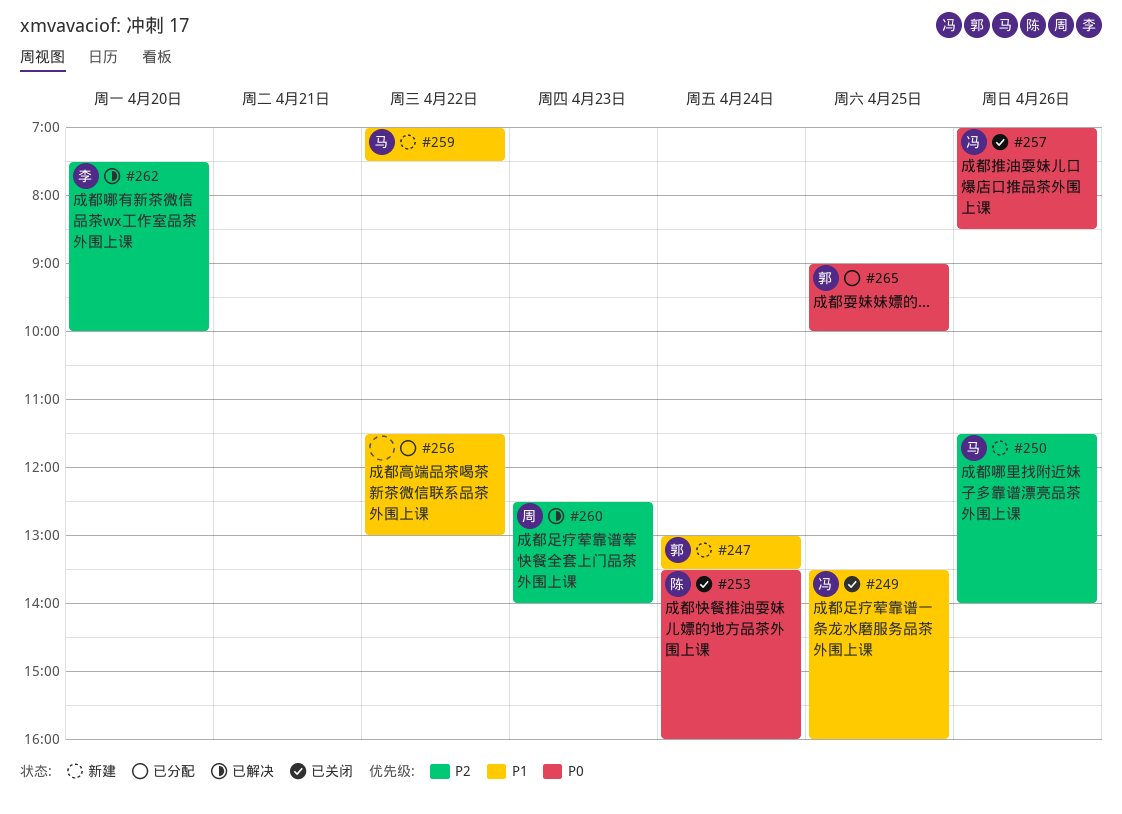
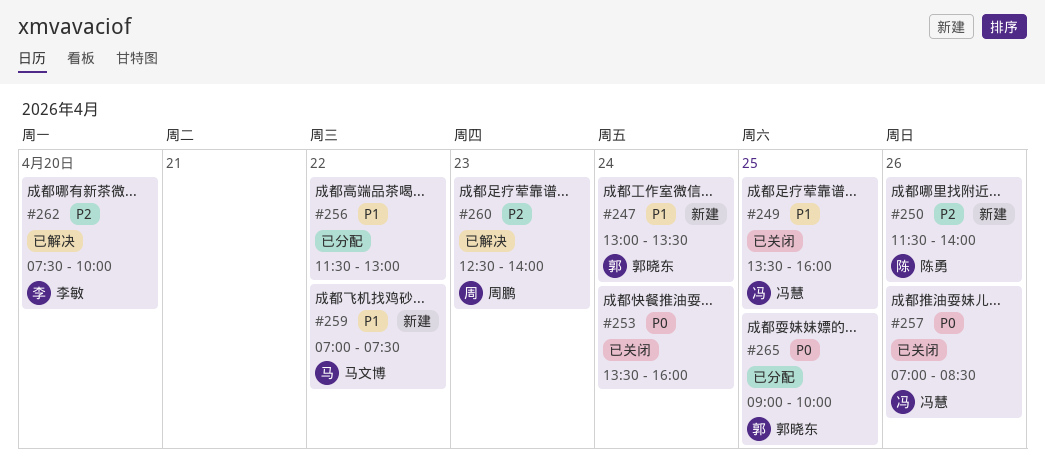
#250, owner: 马文博 -> 陈勇
#253, owner: 陈勇 -> none

